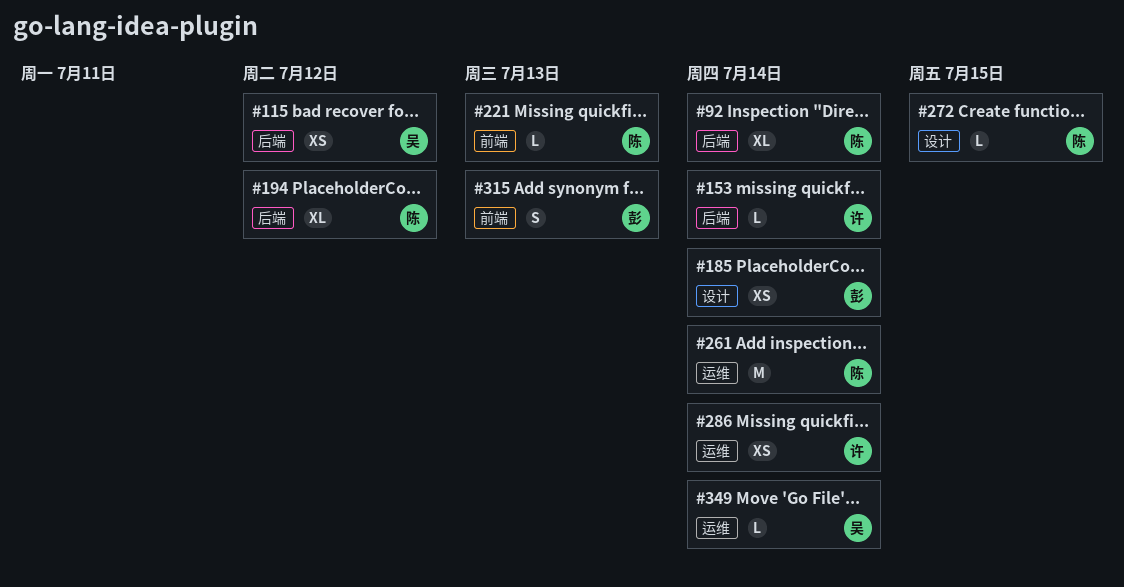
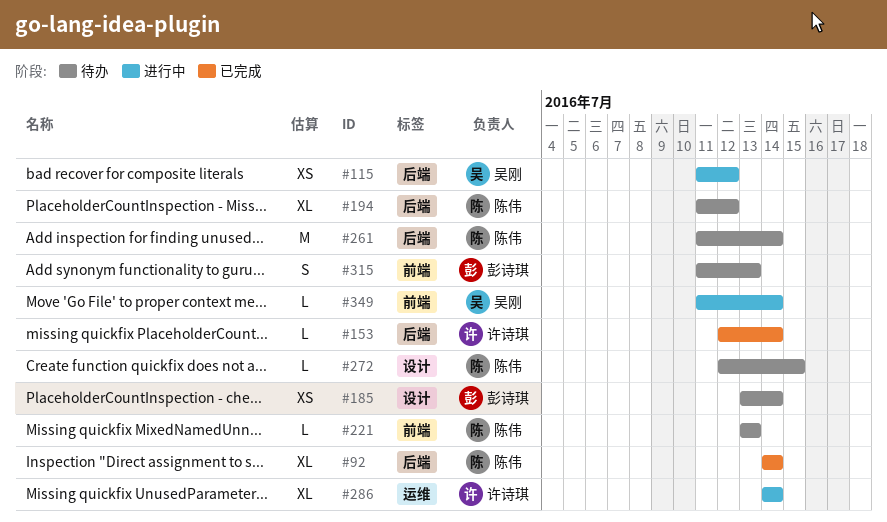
#261, label: 运维 -> 后端
#286, estimate: XS -> XL
#349, label: 运维 -> 前端

